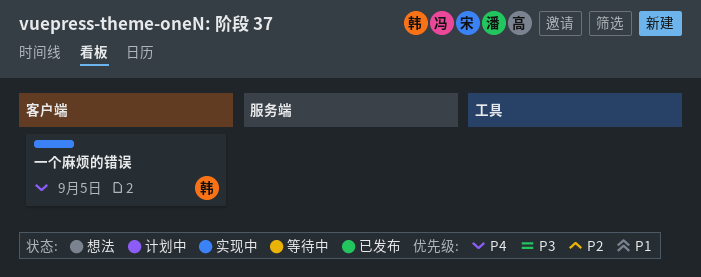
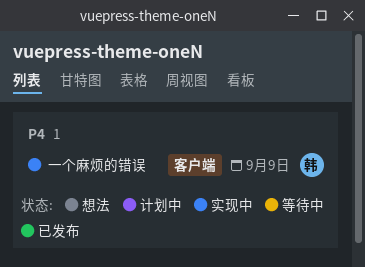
一个麻烦的错误, due: Sep 5 -> Sep 9

